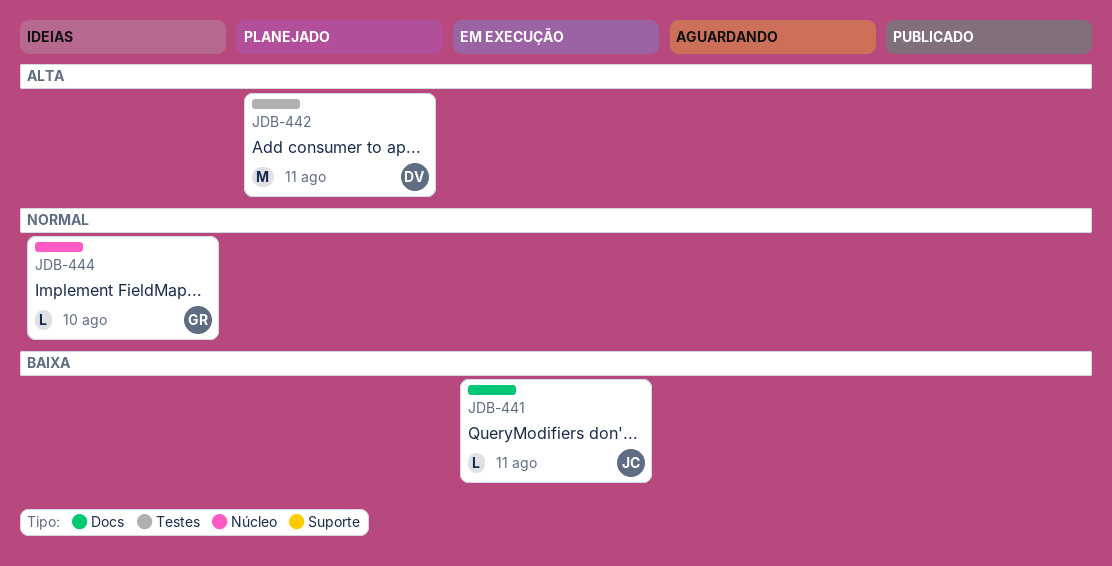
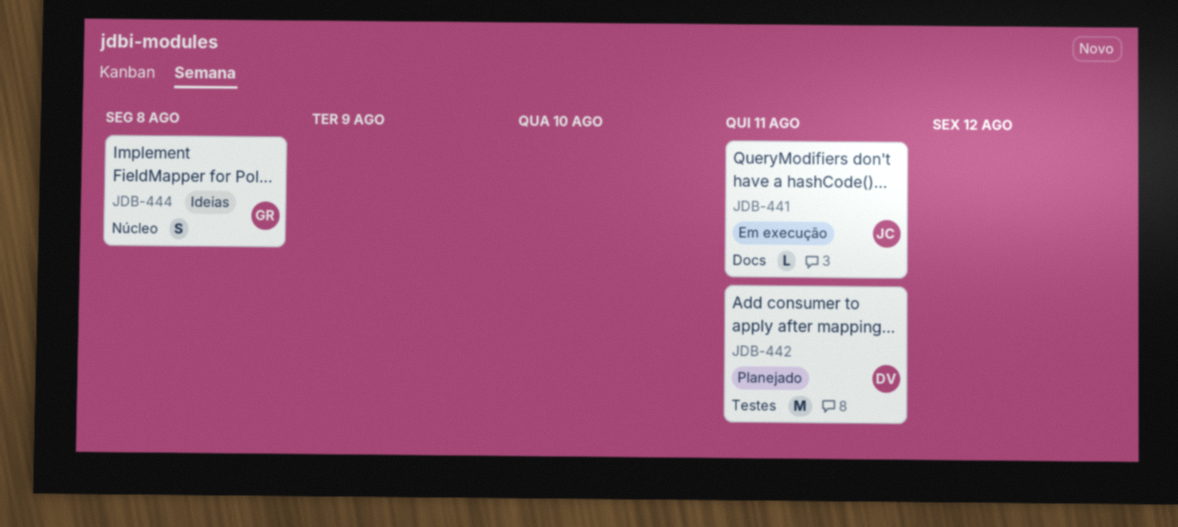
JDB-444, estimate: L -> S
JDB-444, due: Aug 10 -> Aug 8

